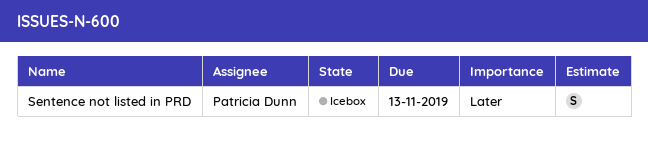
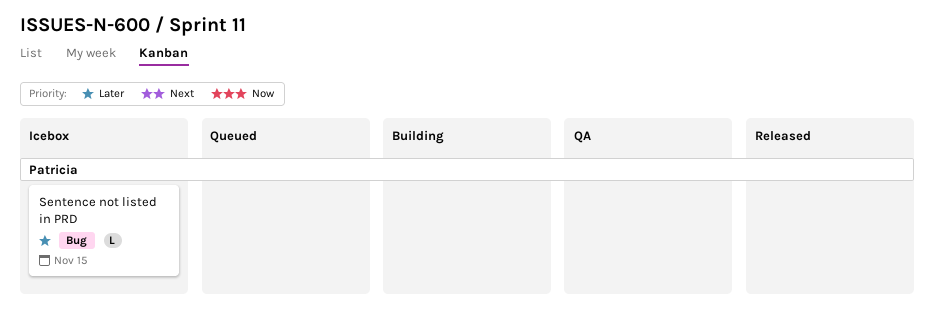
Sentence not listed in PRD, estimate: S -> L
Sentence not listed in PRD, due: Nov 13 -> Nov 15

